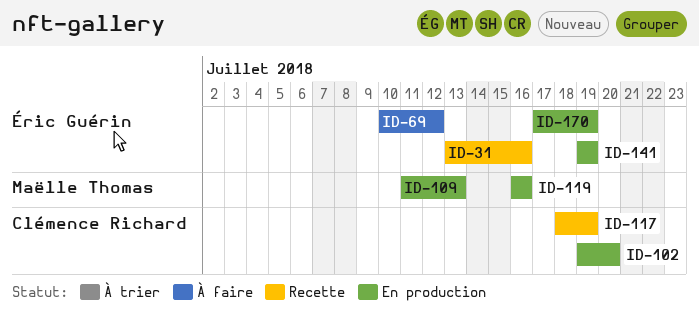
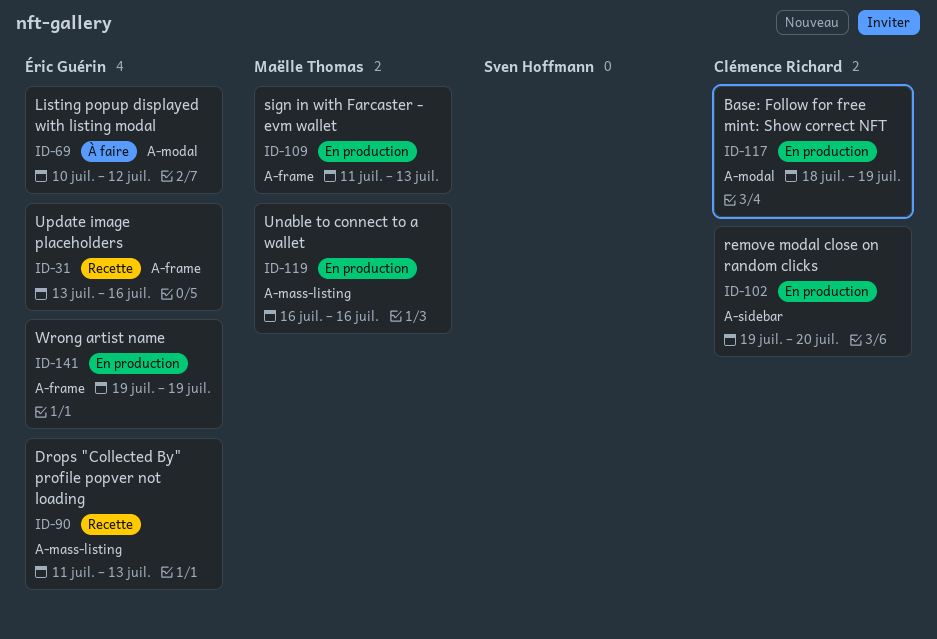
ID-90: none -> present
ID-117, status: Recette -> En production
ID-170: present -> none

